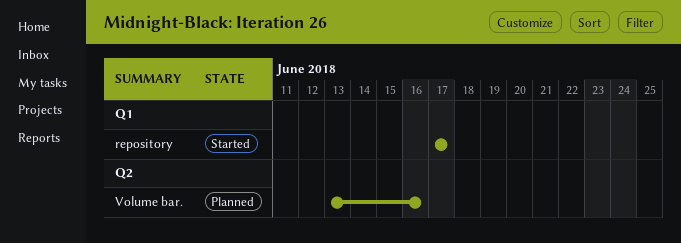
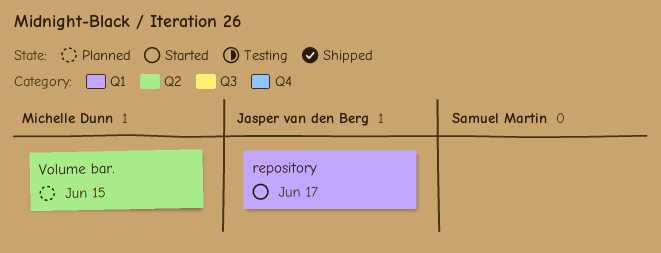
Volume bar., due: Jun 16 -> Jun 15

